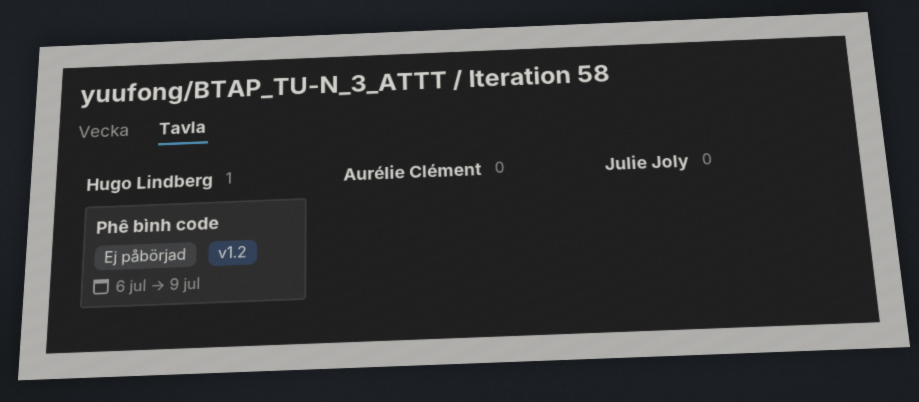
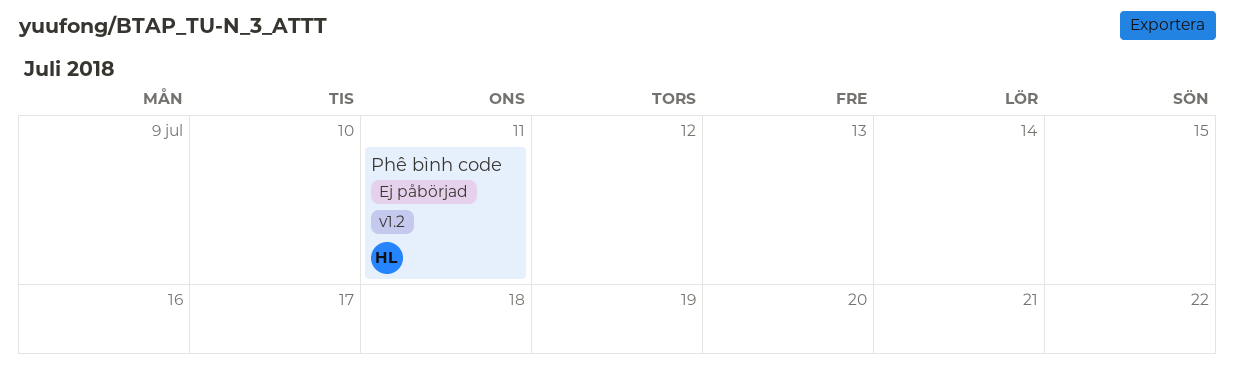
Phê bình code, due: Jul 9 -> Jul 11

